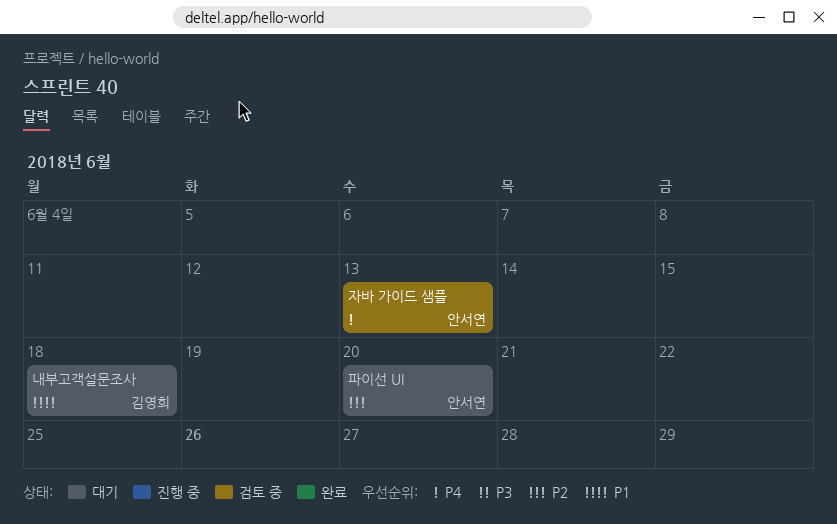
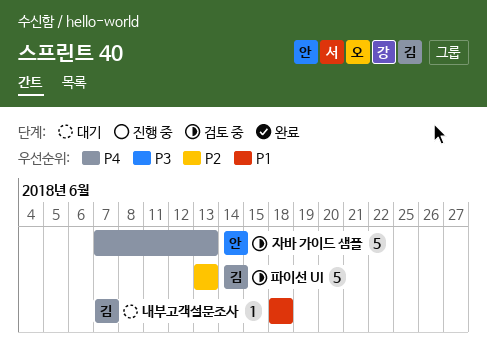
파이선 UI, status: 대기 -> 검토 중
파이선 UI, owner: 안서연 -> 김영희
파이선 UI, due: Jun 20 -> Jun 13

